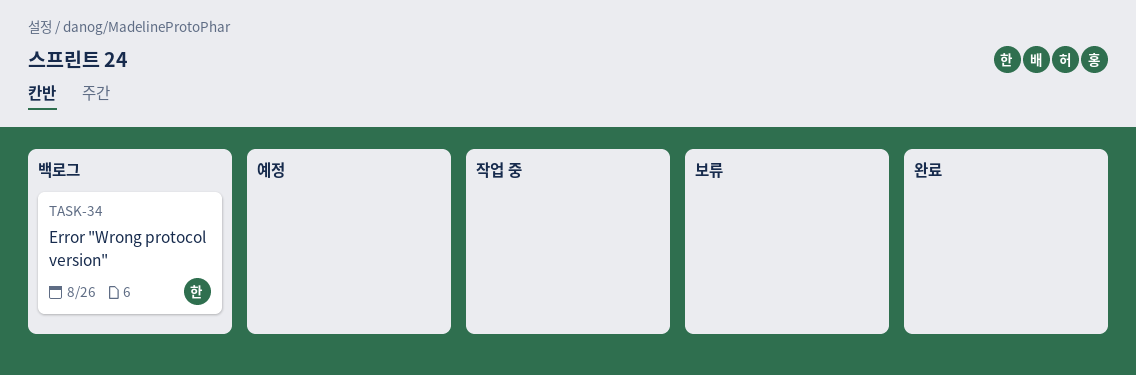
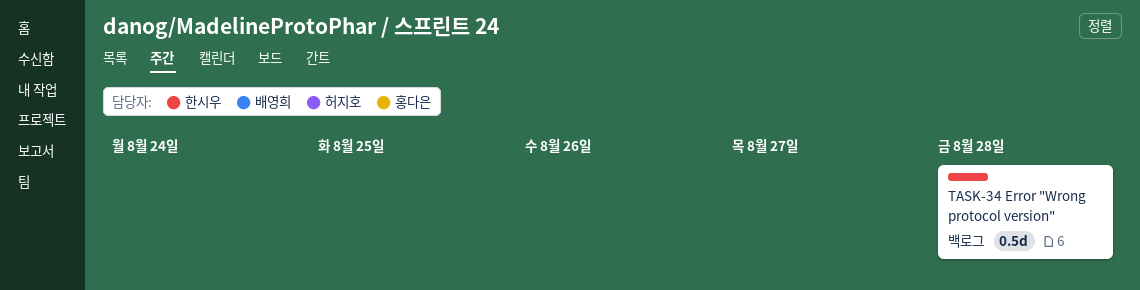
TASK-34, due: Aug 26 -> Aug 28

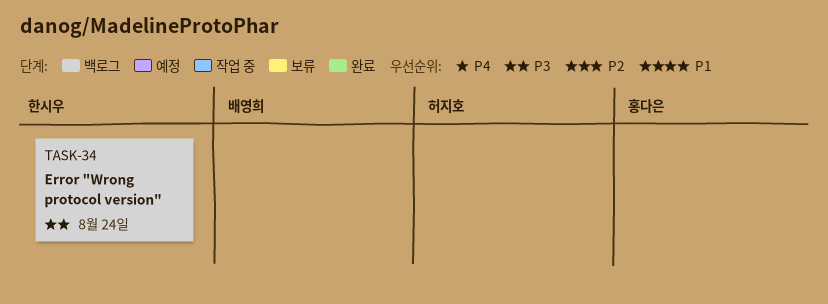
TASK-34, due: Aug 28 -> Aug 24

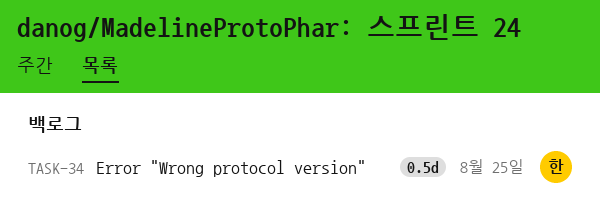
TASK-34, due: Aug 24 -> Aug 25

